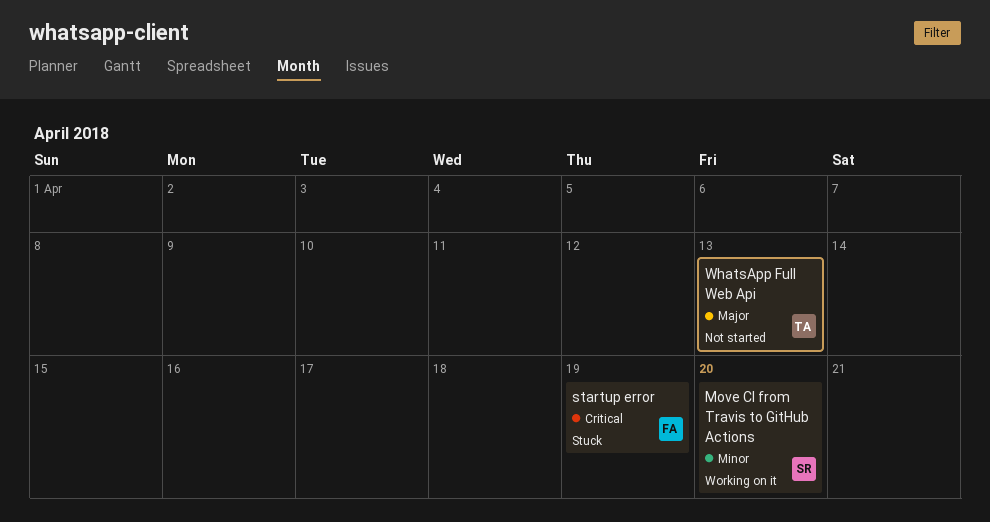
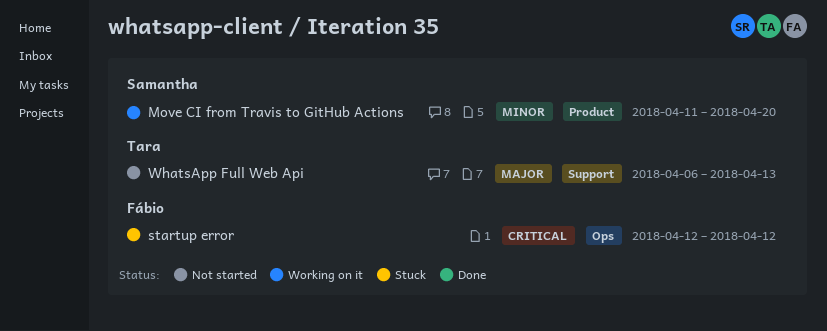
startup error, due: Apr 19 -> Apr 12

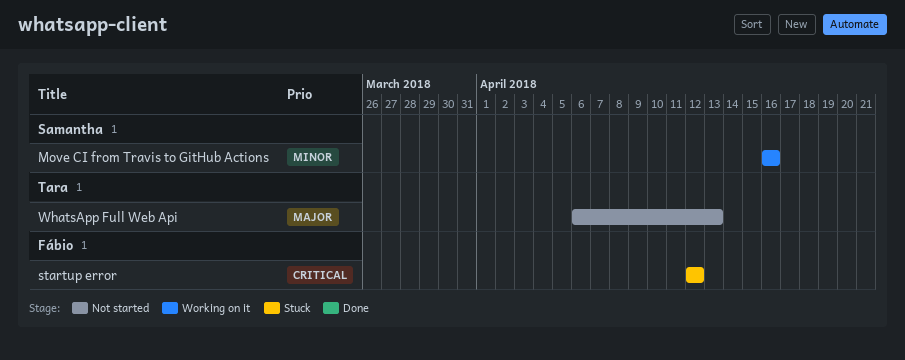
Move CI from Travis to GitHub Actions, start: Apr 11 -> Apr 16
Move CI from Travis to GitHub Actions, due: Apr 20 -> Apr 16

